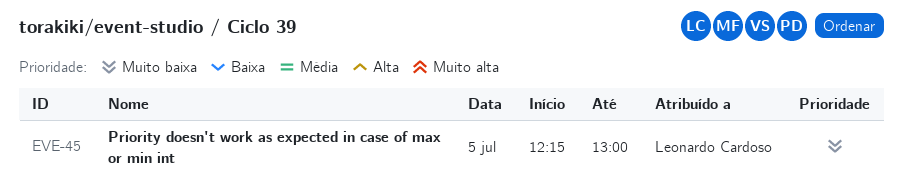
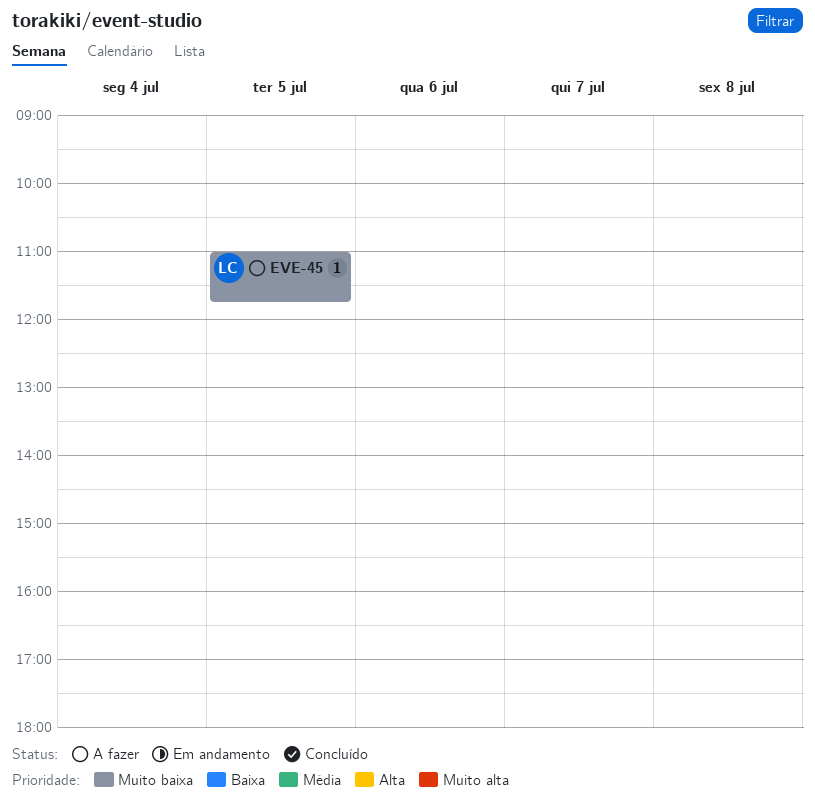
EVE-45, begins: 12:15 -> 11:00
EVE-45, ends: 13:00 -> 11:45

